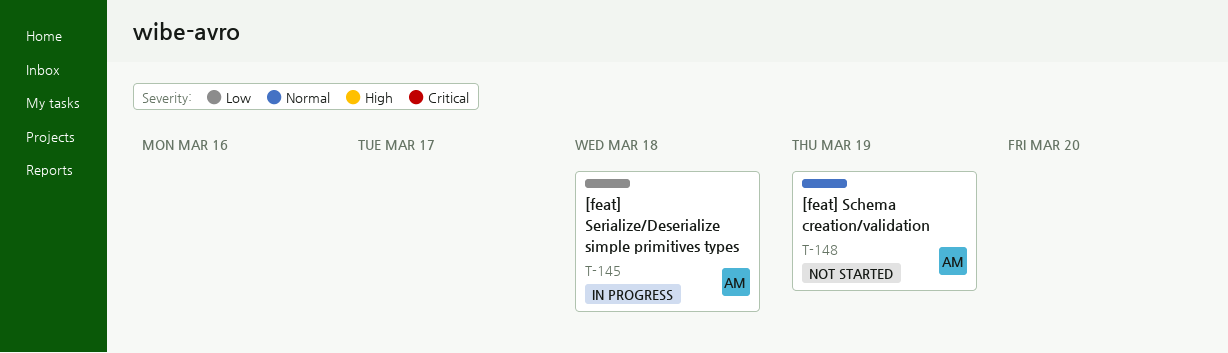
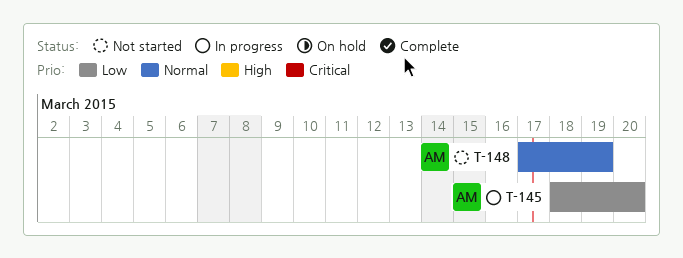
T-145, due: Mar 18 -> Mar 20

